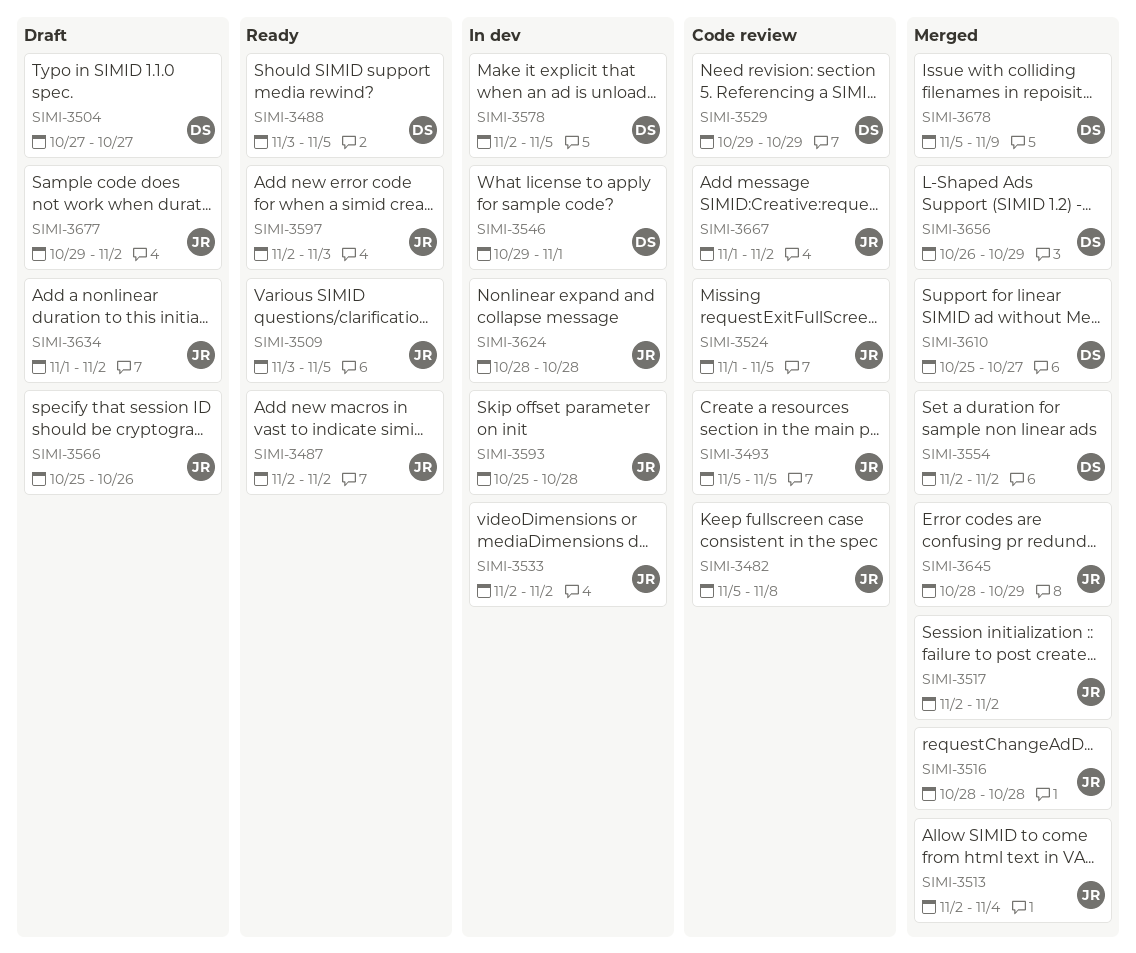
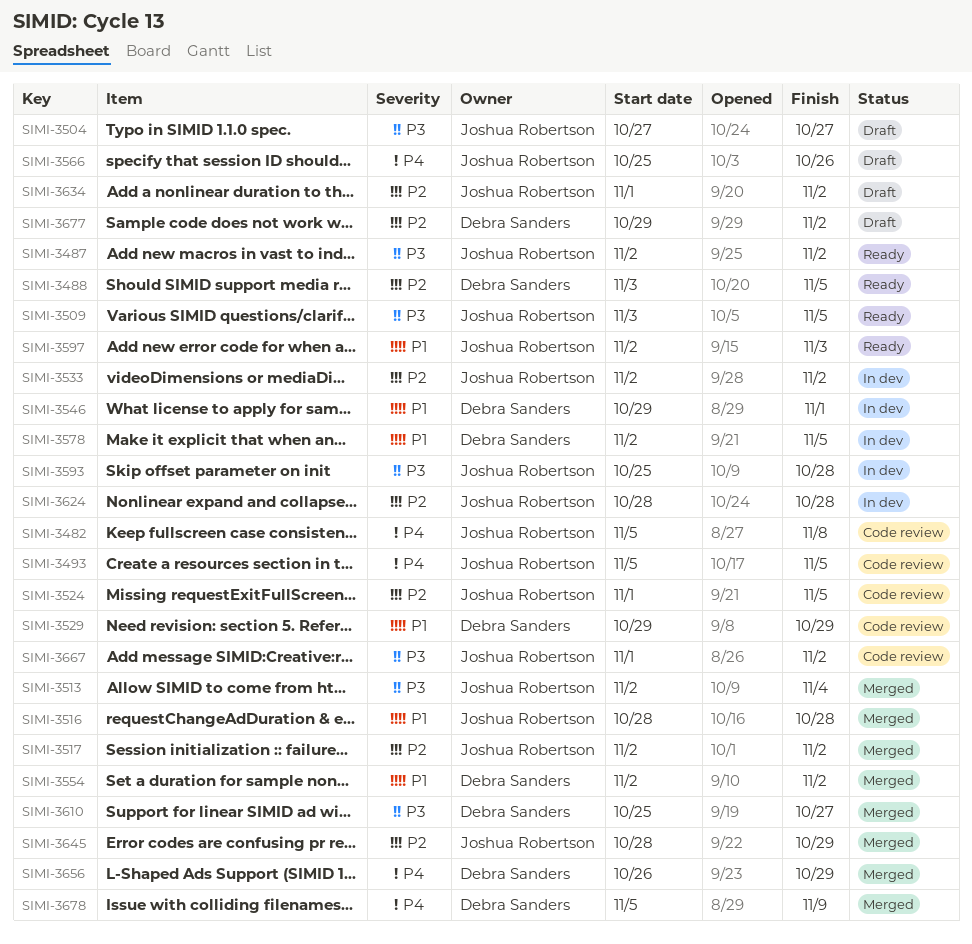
SIMI-3504, owner: Debra Sanders -> Joshua Robertson
SIMI-3677, owner: Joshua Robertson -> Debra Sanders

